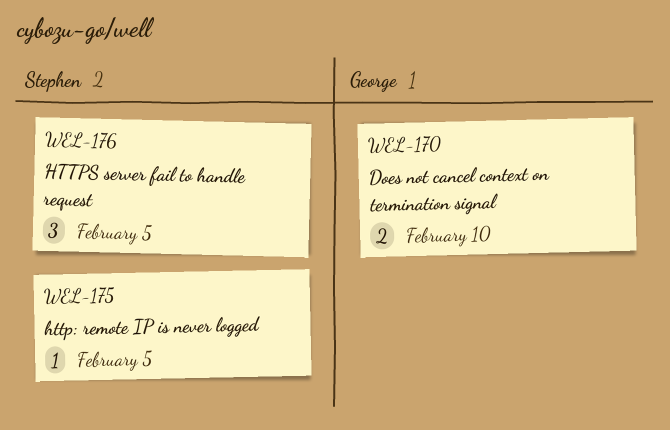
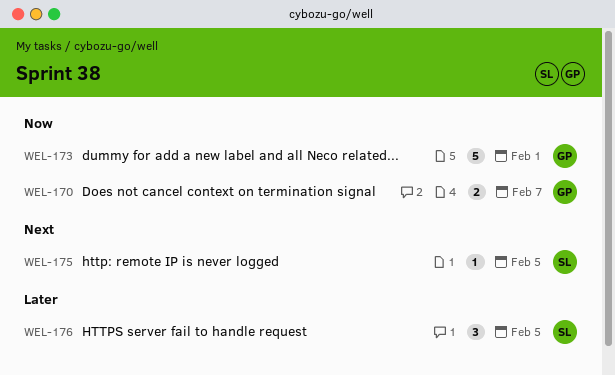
WEL-170, due: Feb 10 -> Feb 7
WEL-173: none -> present

